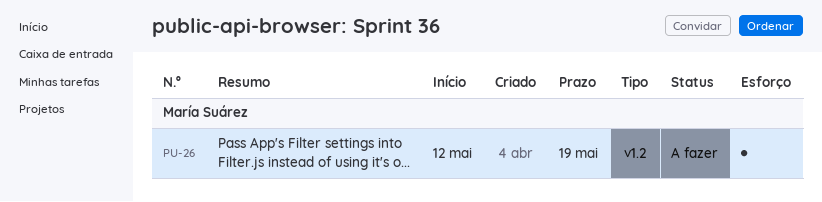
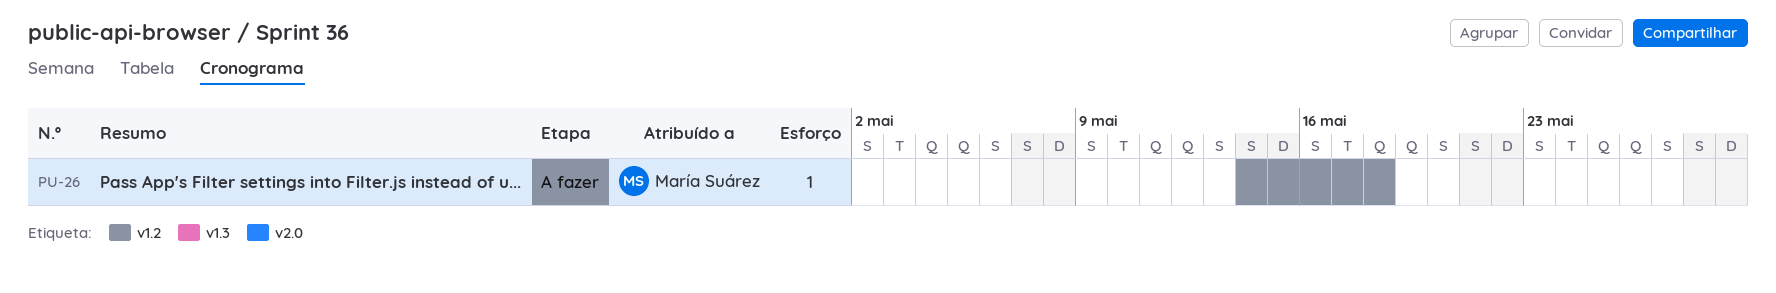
PU-26, start: May 12 -> May 14
PU-26, due: May 19 -> May 18

